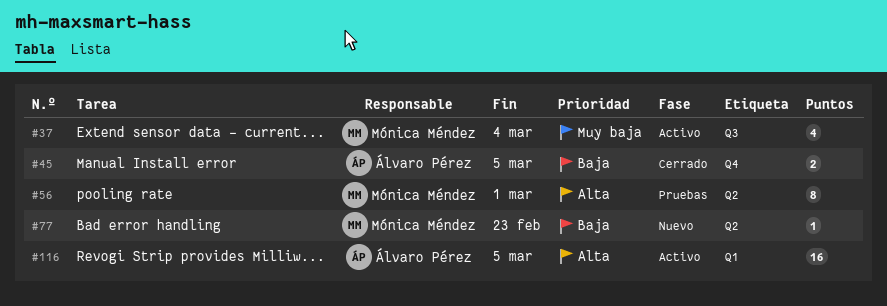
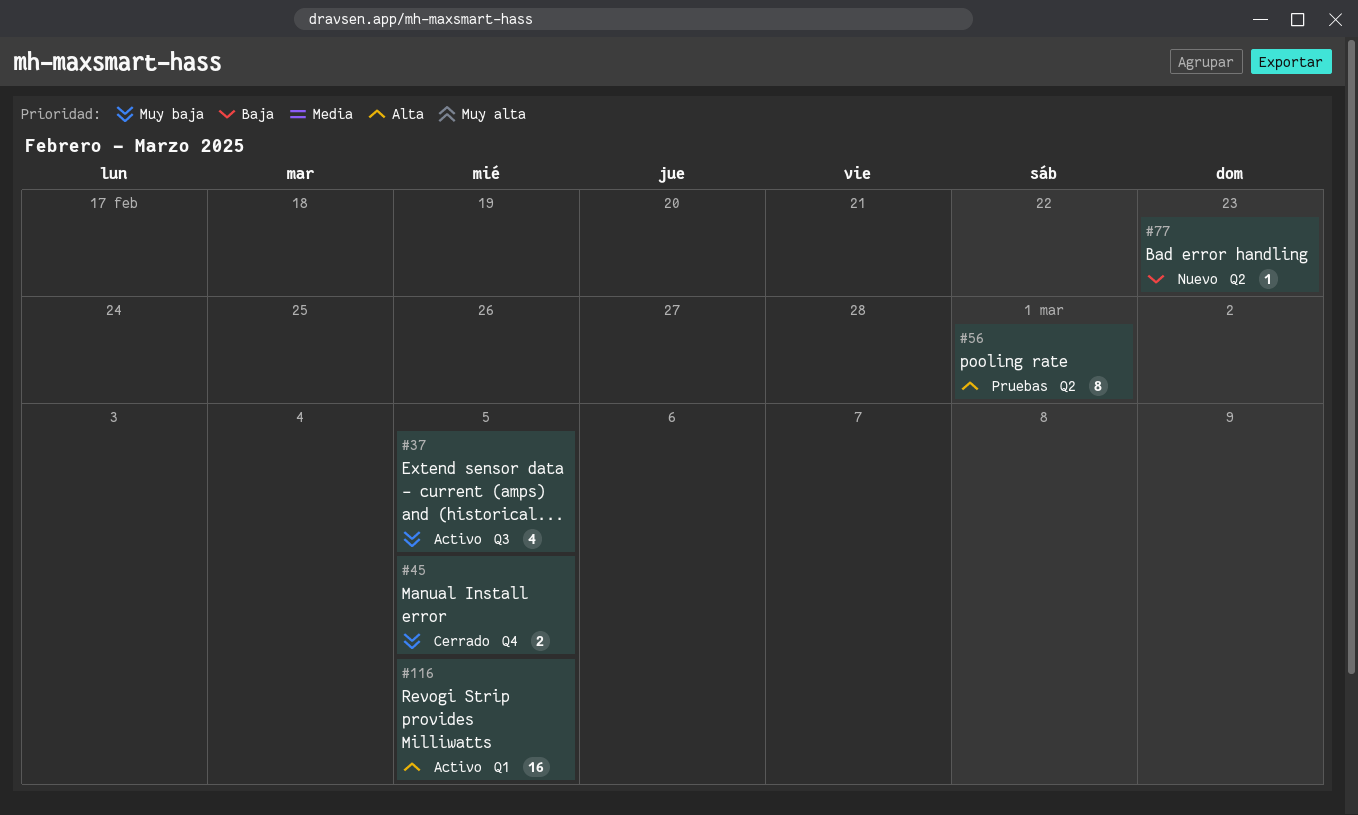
#37, due: Mar 4 -> Mar 5
#45, priority: Baja -> Muy baja

